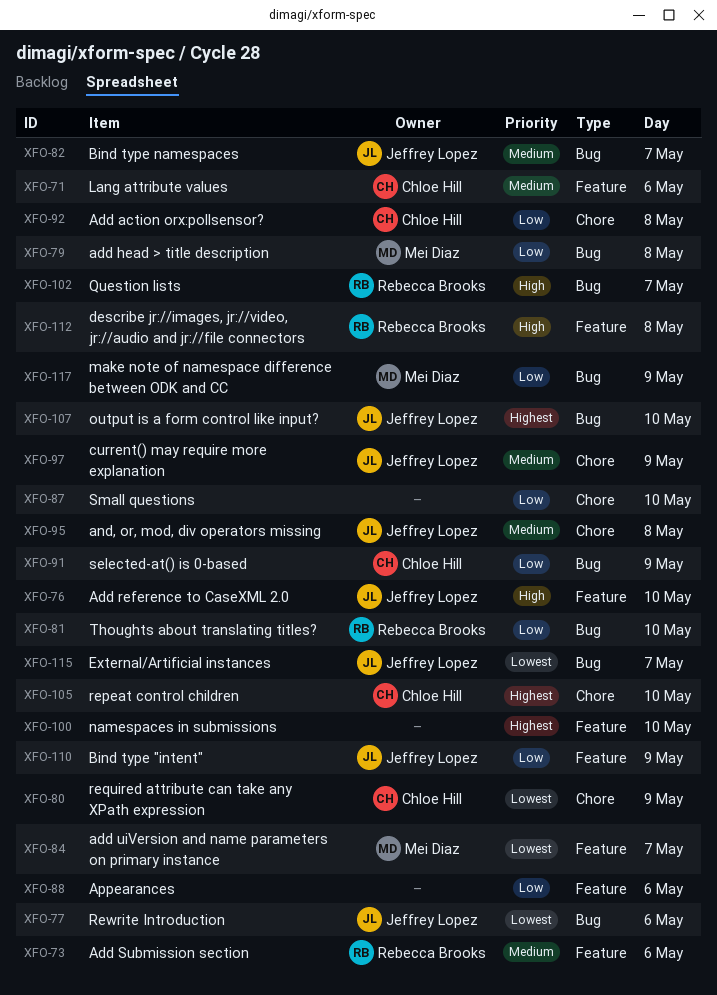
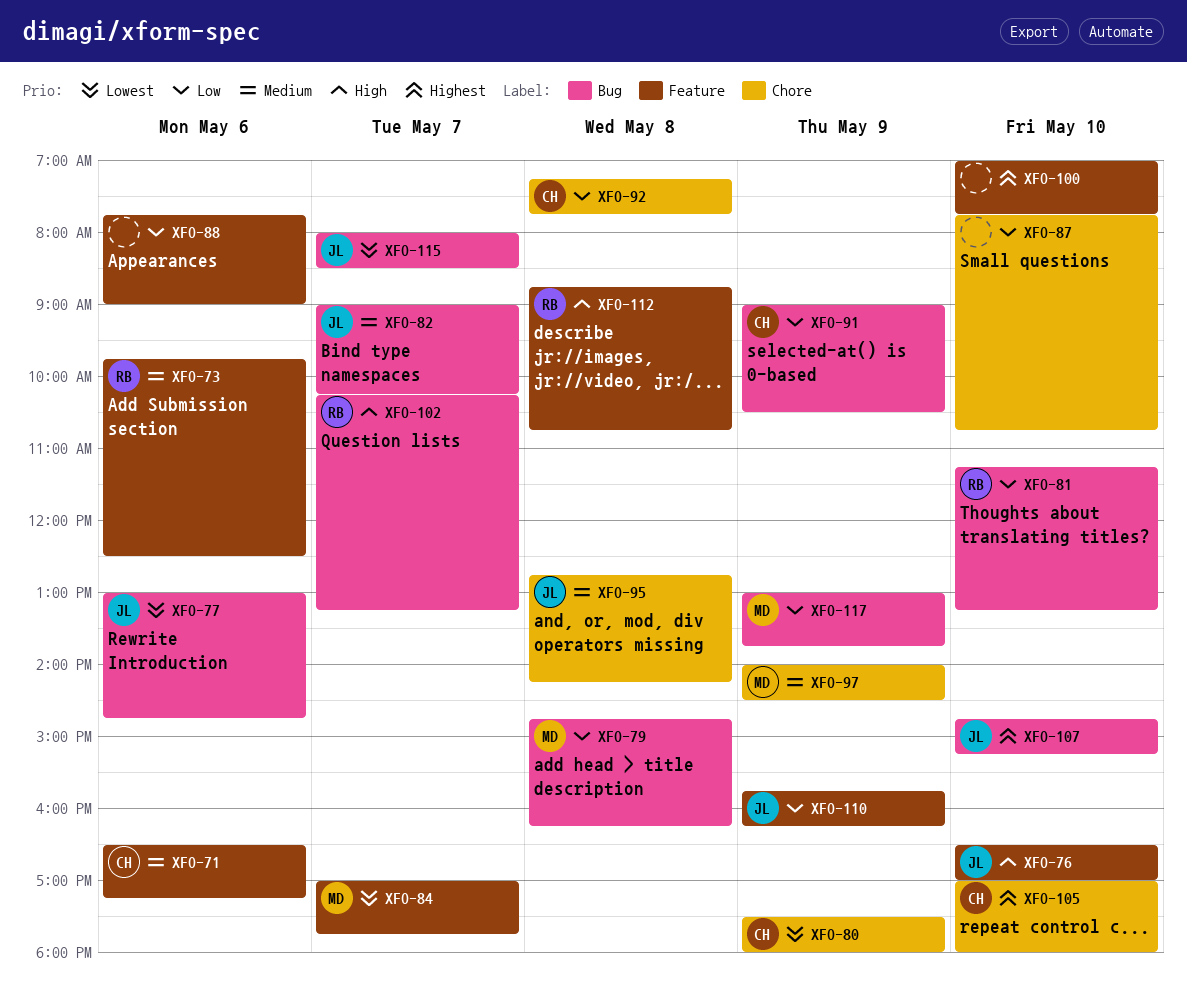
XFO-97, owner: Jeffrey Lopez -> Mei Diaz

